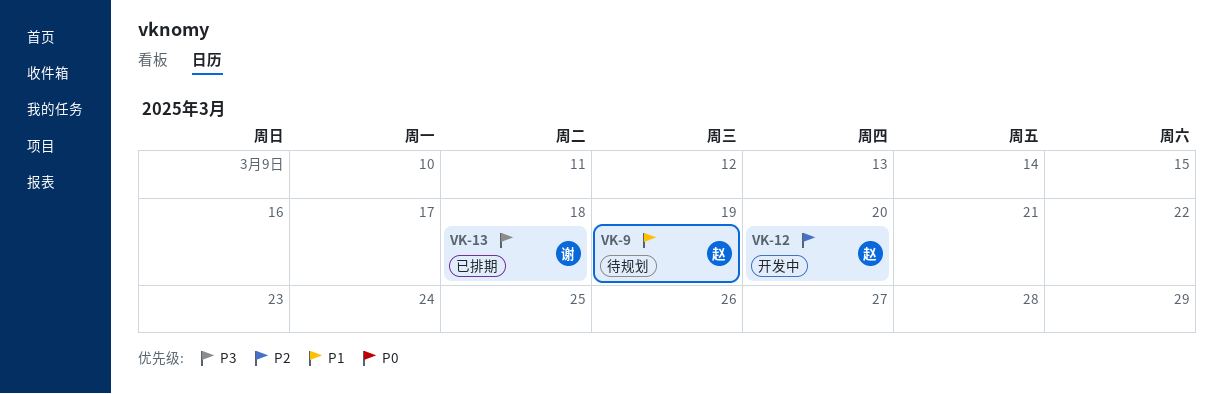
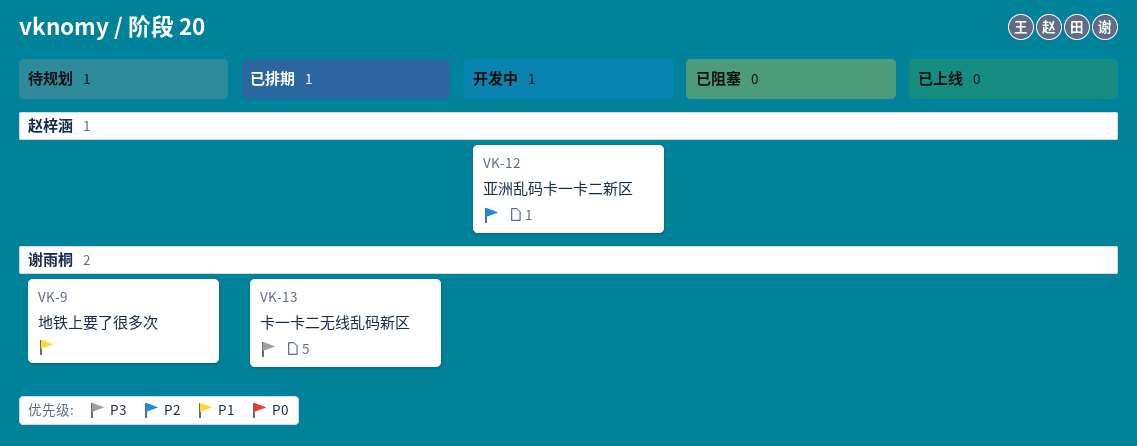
VK-9, owner: 赵梓涵 -> 谢雨桐

